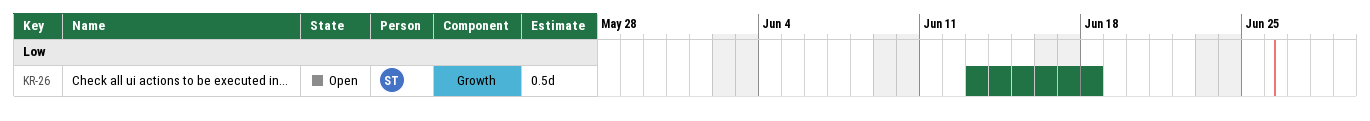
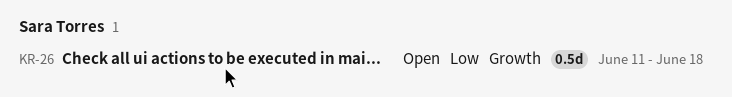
KR-26, start: Jun 13 -> Jun 11

